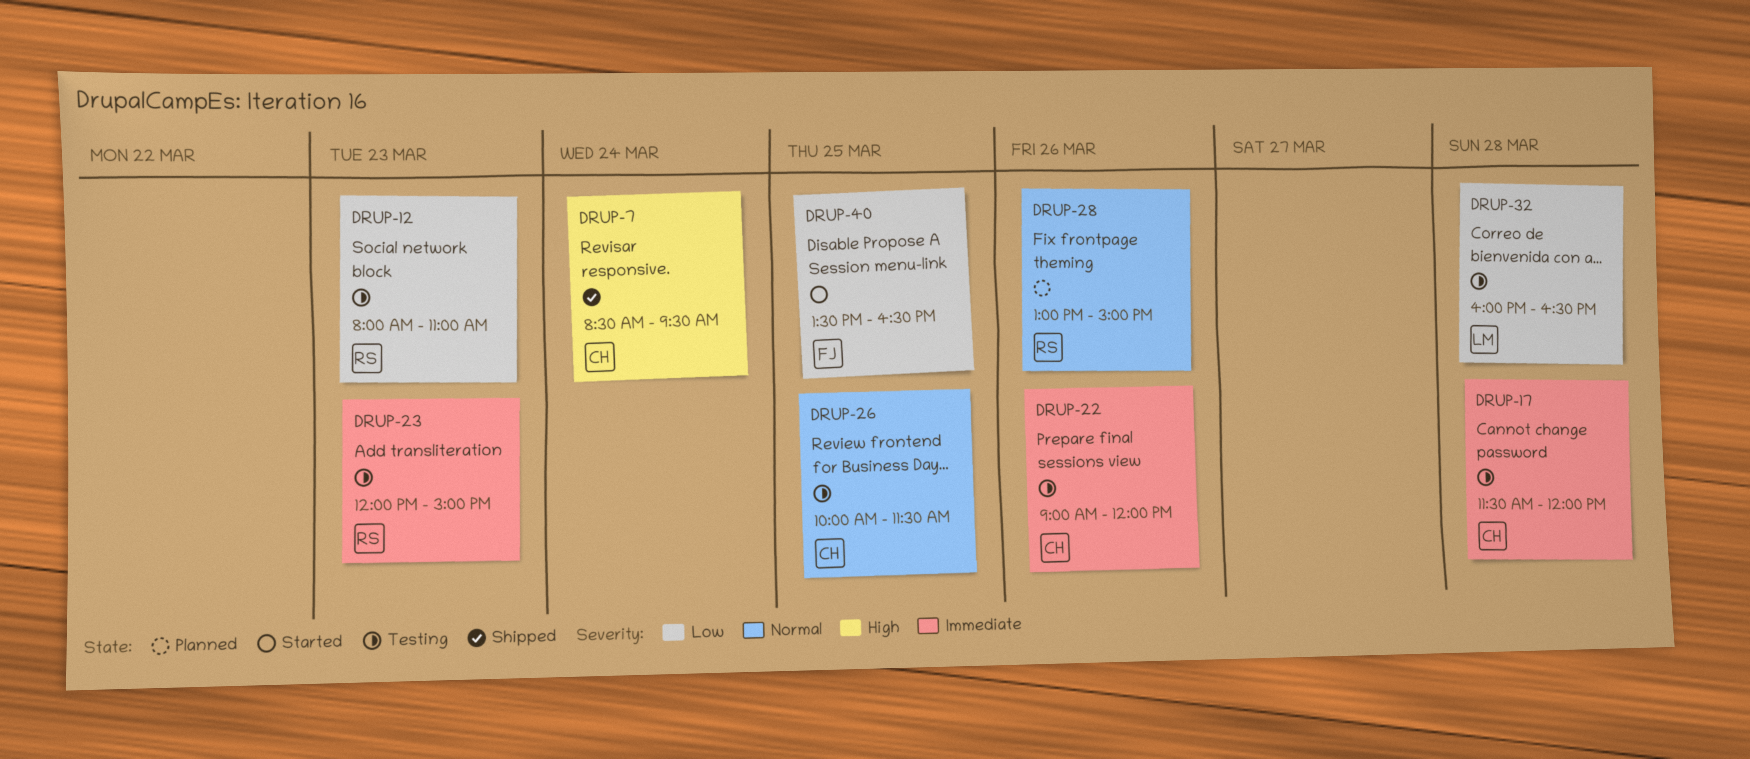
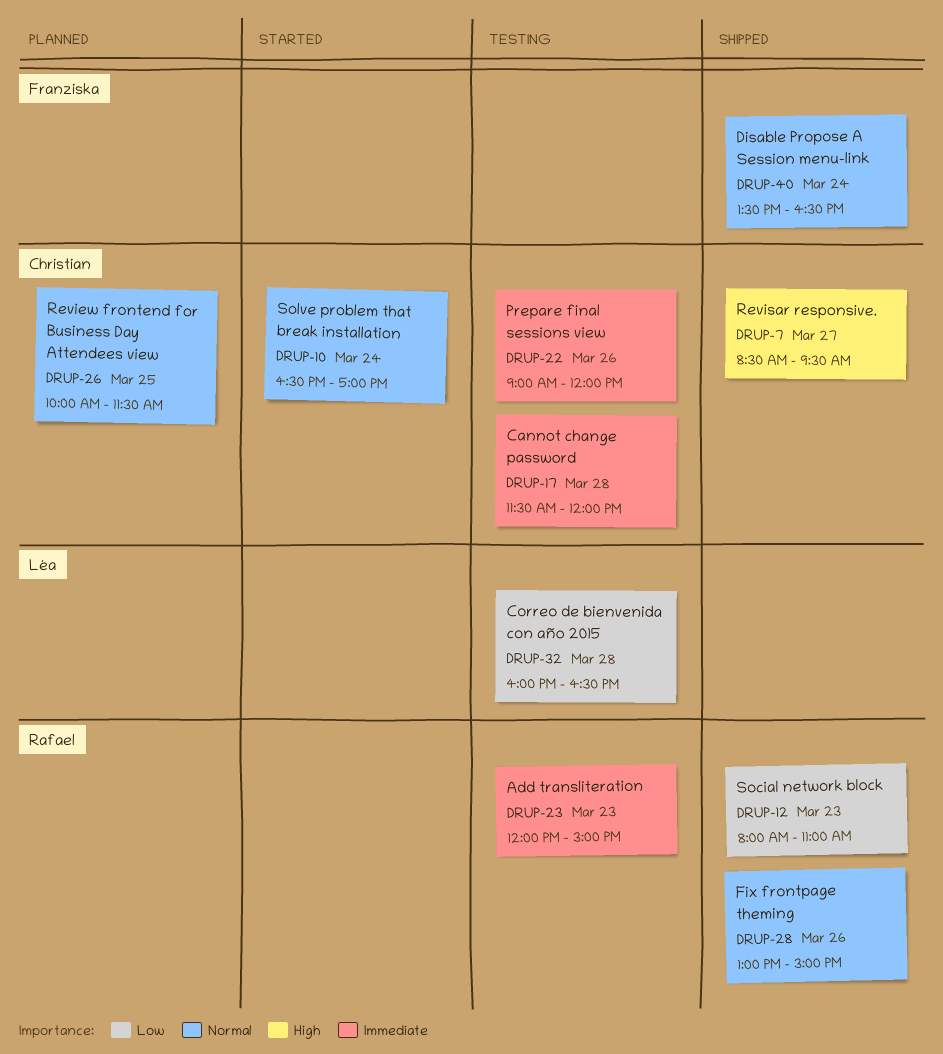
DRUP-7, day: Mar 24 -> Mar 27
DRUP-10: none -> present
DRUP-12, status: Testing -> Shipped
DRUP-26, status: Testing -> Planned
DRUP-28, status: Planned -> Shipped
DRUP-40, status: Started -> Shipped
DRUP-40, priority: Low -> Normal
DRUP-40, day: Mar 25 -> Mar 24

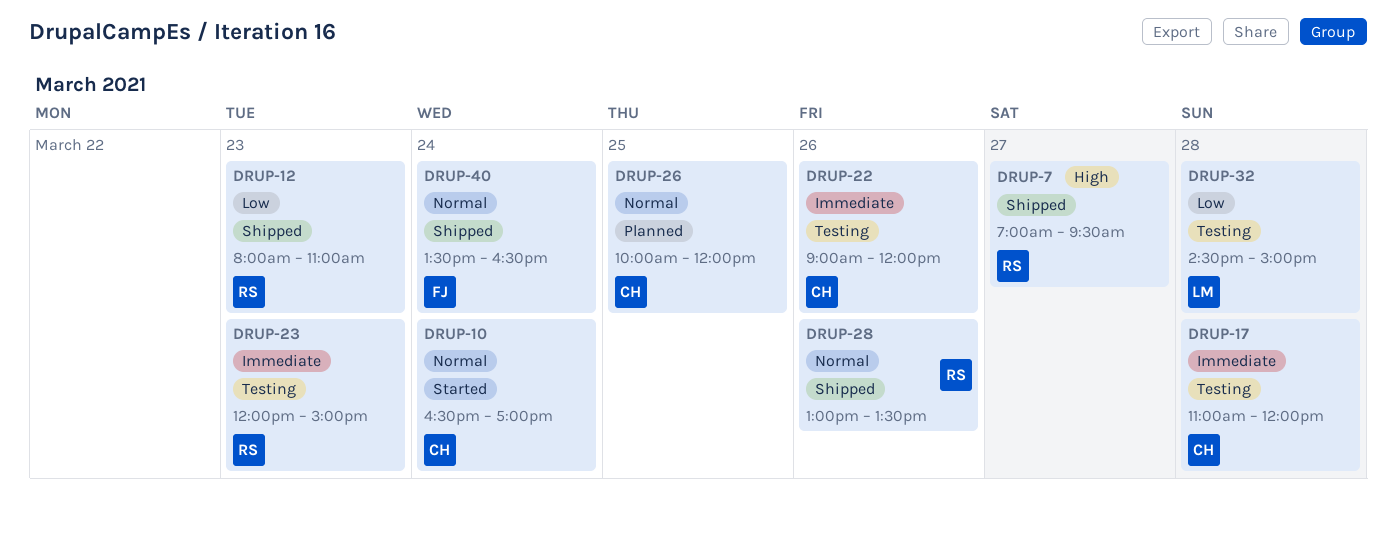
DRUP-7, owner: Christian -> Rafael
DRUP-7, begins: 08:30 -> 07:00
DRUP-17, begins: 11:30 -> 11:00
DRUP-26, ends: 11:30 -> 12:00
DRUP-28, ends: 15:00 -> 13:30
DRUP-32, begins: 16:00 -> 14:30
DRUP-32, ends: 16:30 -> 15:00

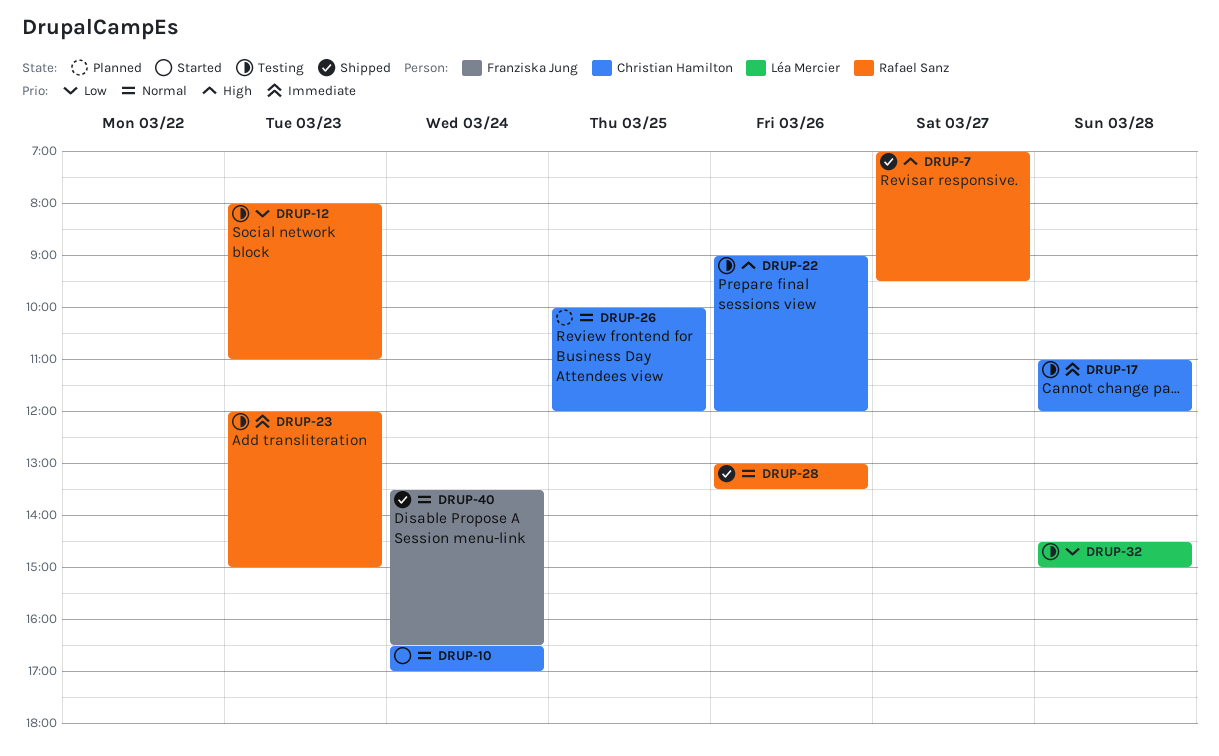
DRUP-12, status: Shipped -> Testing
DRUP-22, priority: Immediate -> High

